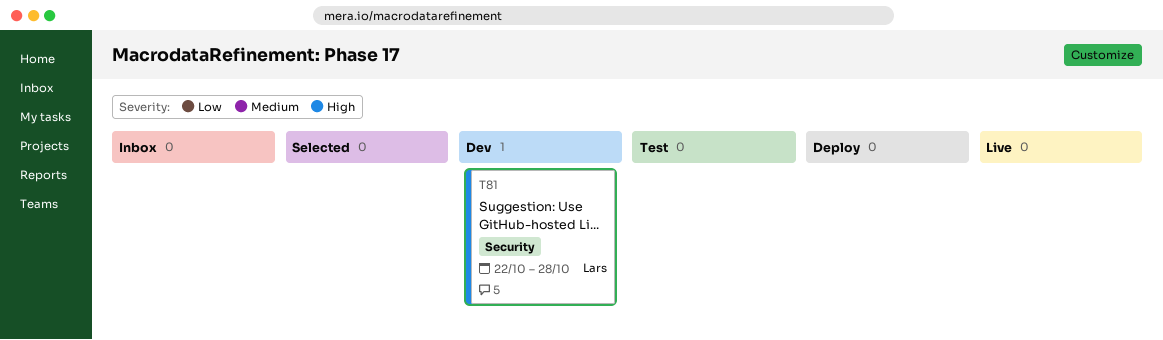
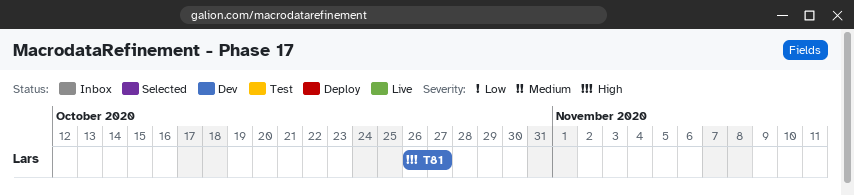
T81, start: Oct 22 -> Oct 26
T81, due: Oct 28 -> Oct 27

